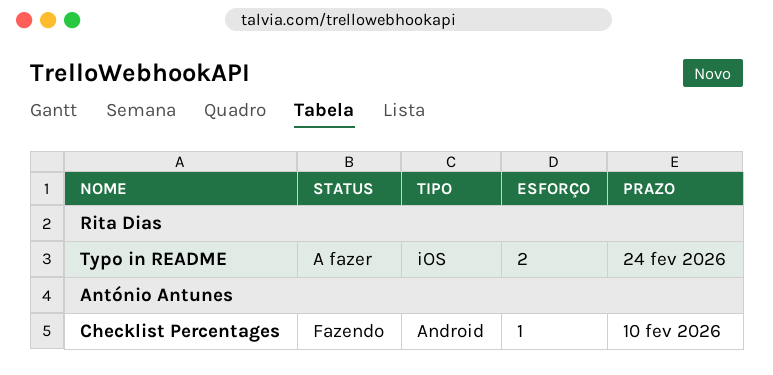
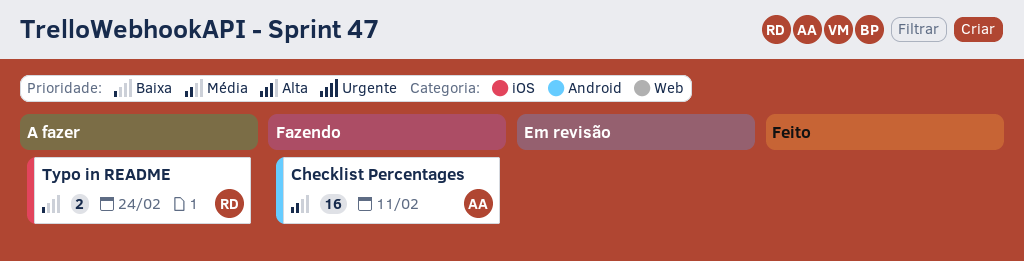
Checklist Percentages, estimate: 1 -> 16
Checklist Percentages, due: Feb 10 -> Feb 11

